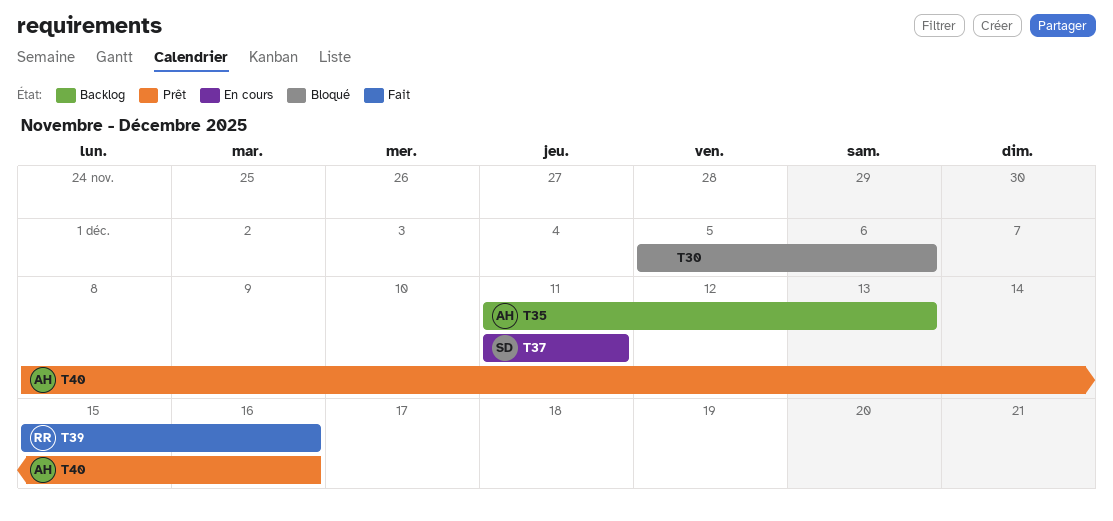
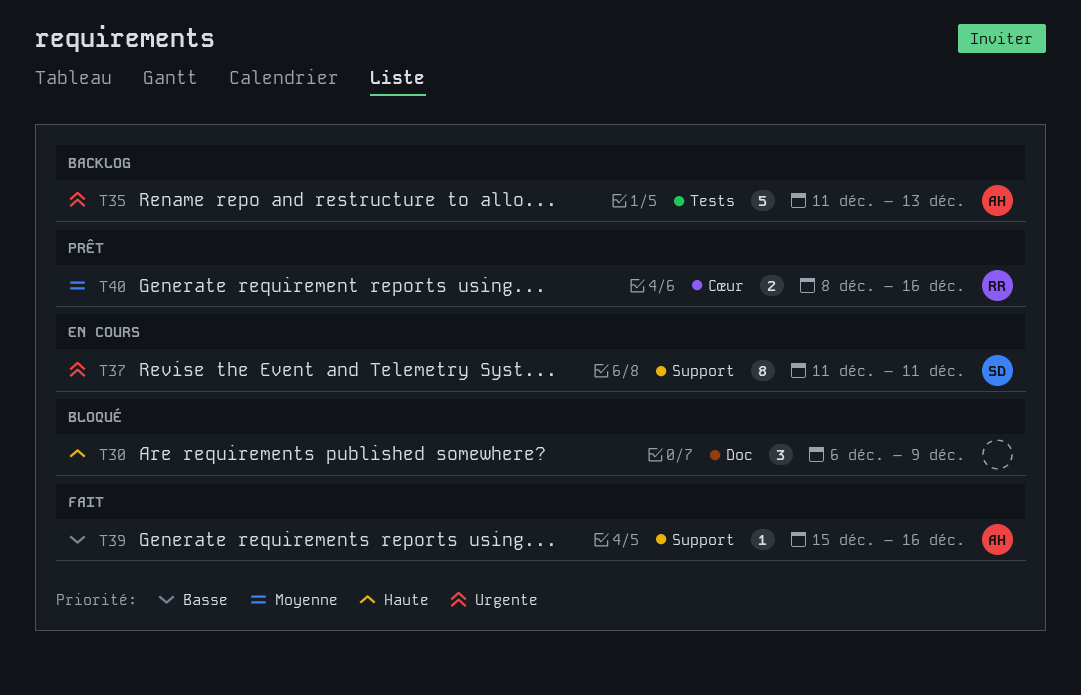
T30, start: Dec 5 -> Dec 6
T30, due: Dec 6 -> Dec 9
T39, owner: RR -> AH
T40, owner: AH -> RR

